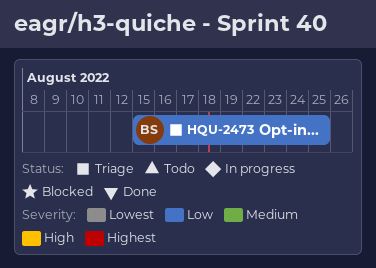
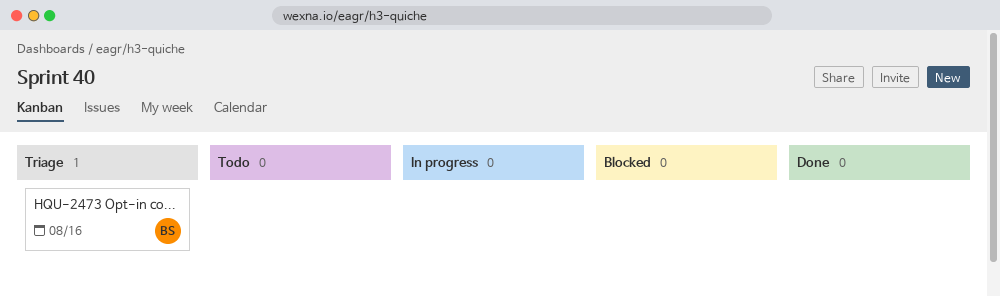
HQU-2473, due: Aug 25 -> Aug 16

